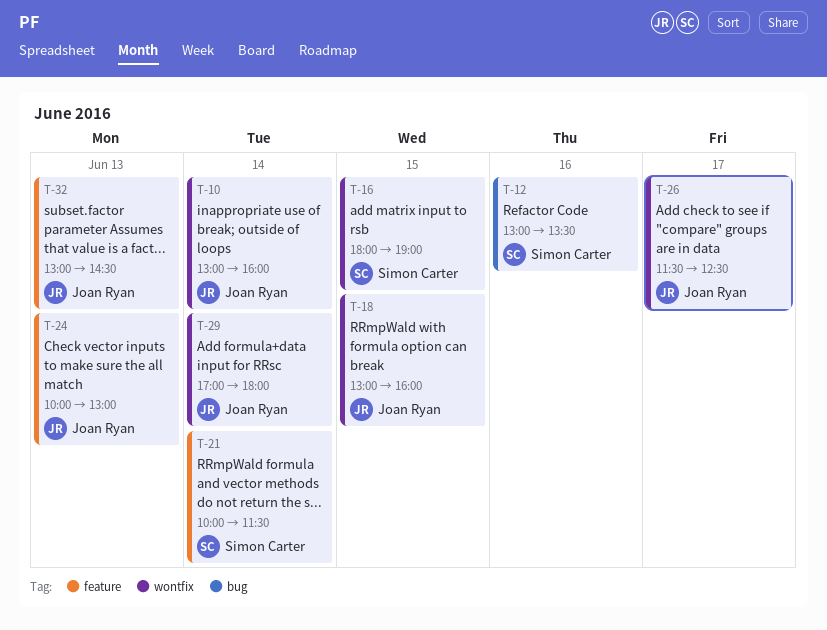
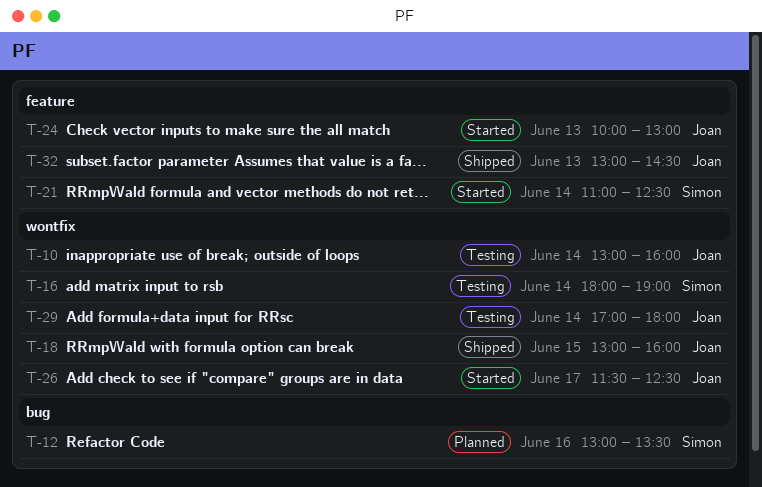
T-16, day: Jun 15 -> Jun 14
T-21, begins: 10:00 -> 11:00
T-21, ends: 11:30 -> 12:30

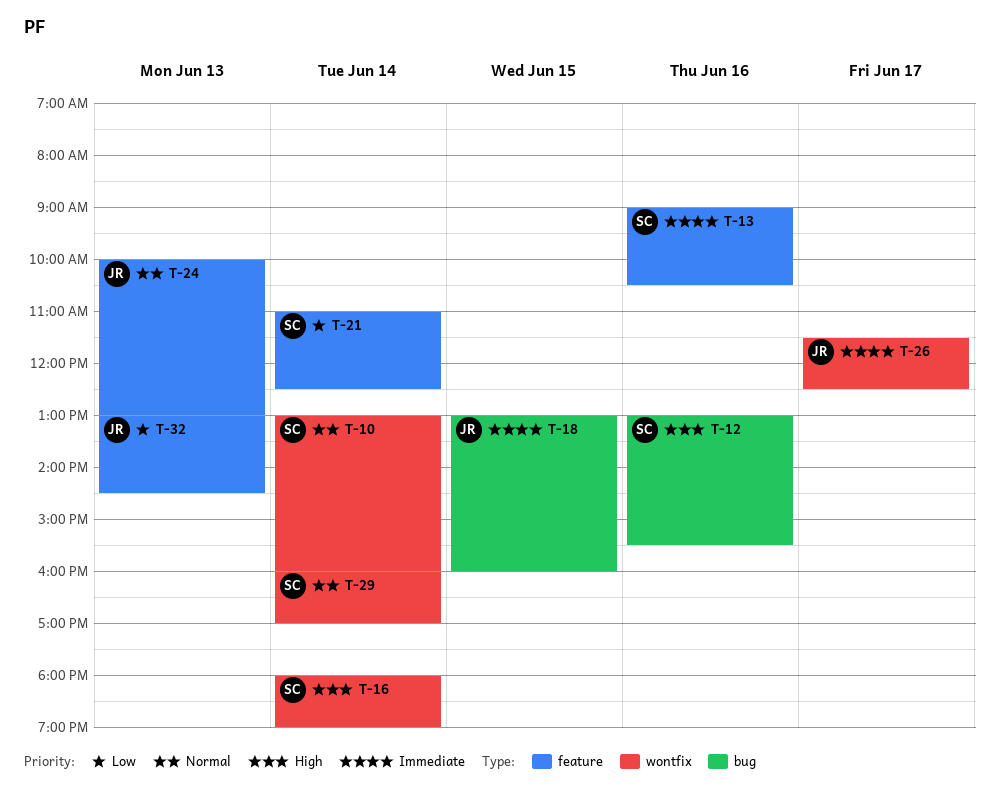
T-10, owner: Joan -> Simon
T-12, ends: 13:30 -> 15:30
T-13: none -> present
T-18, label: wontfix -> bug
T-29, owner: Joan -> Simon
T-29, begins: 17:00 -> 16:00
T-29, ends: 18:00 -> 17:00

